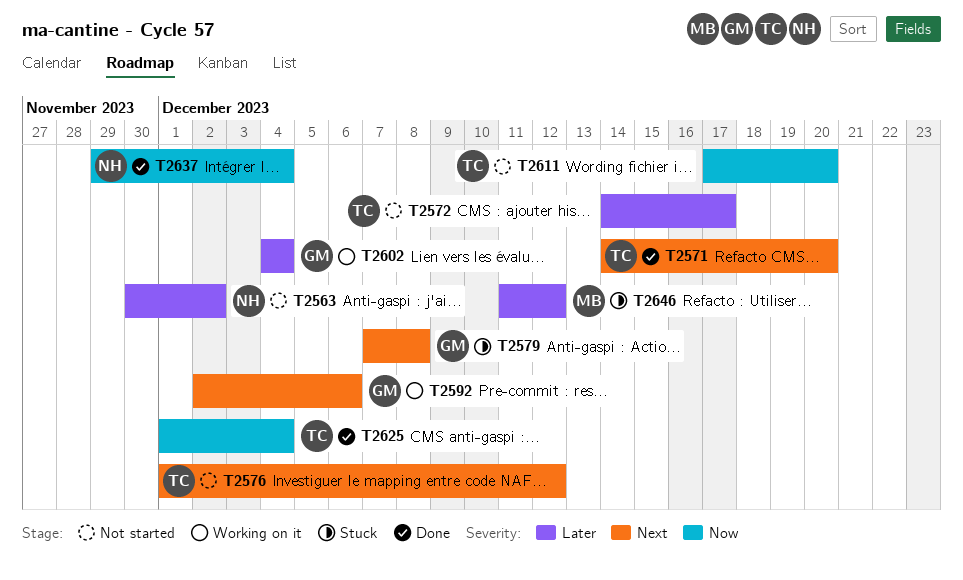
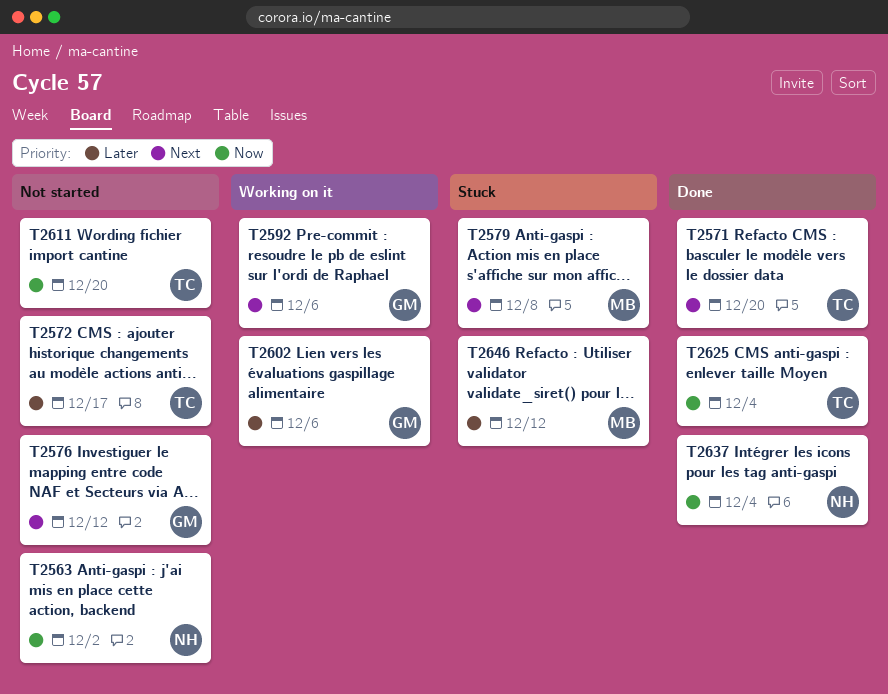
T2563, priority: Later -> Now
T2576, owner: TC -> GM
T2579, owner: GM -> MB
T2602, due: Dec 4 -> Dec 6

